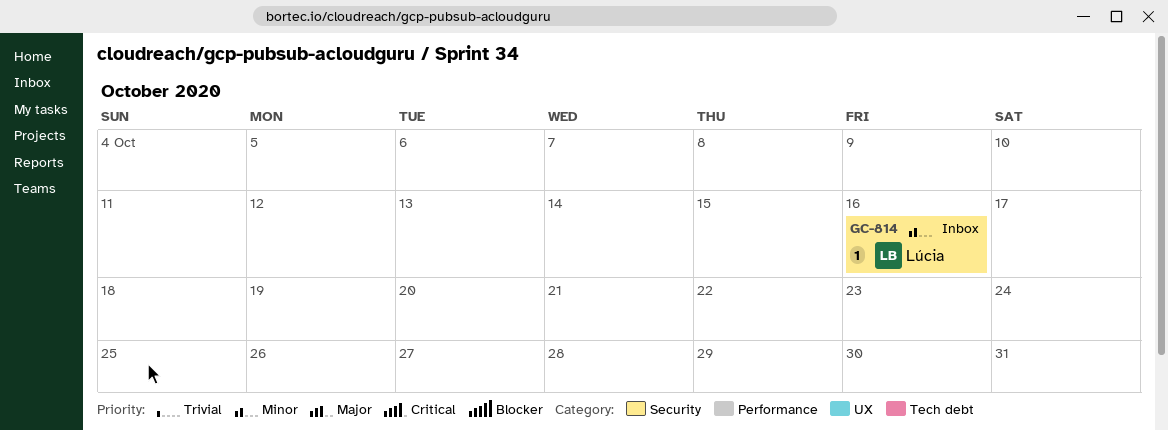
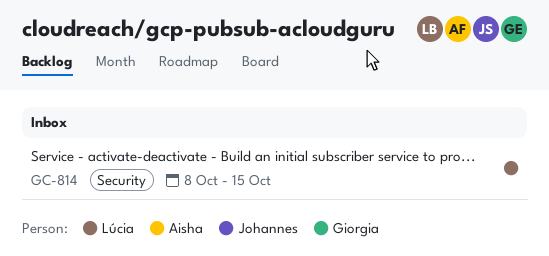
GC-814, due: Oct 16 -> Oct 15

